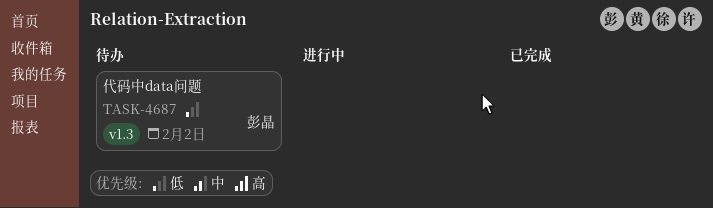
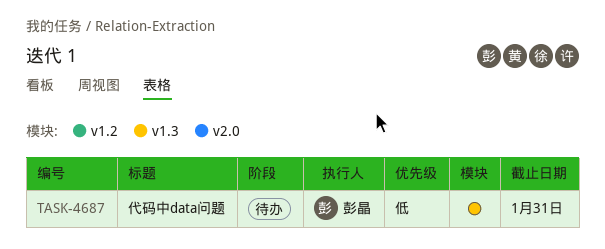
TASK-4687, due: Feb 2 -> Jan 31

